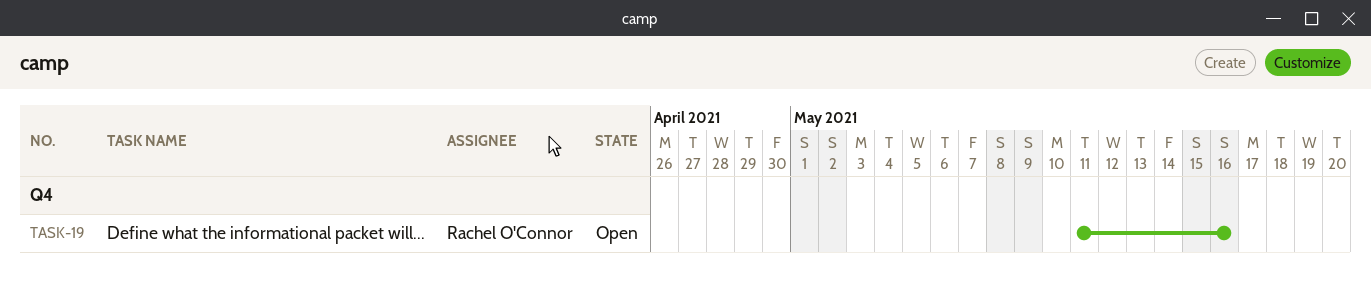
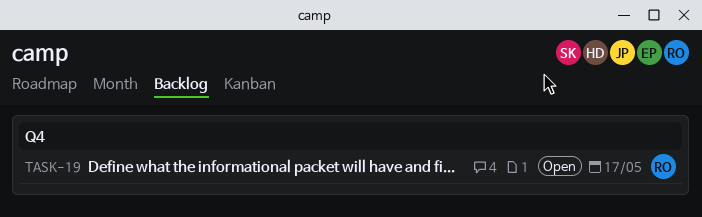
TASK-19, due: May 16 -> May 17

